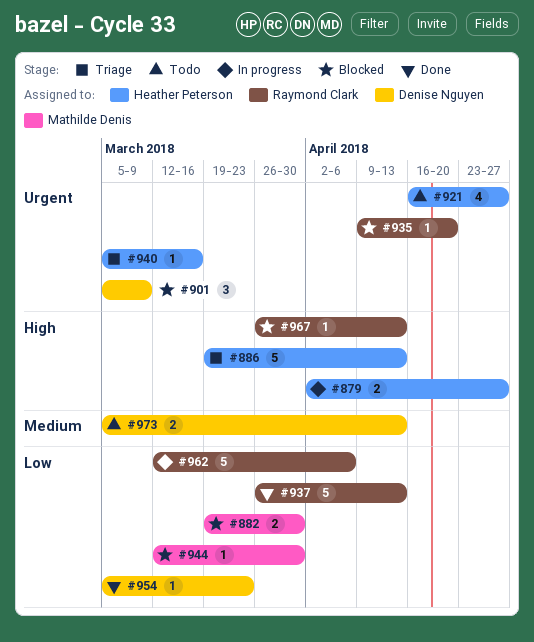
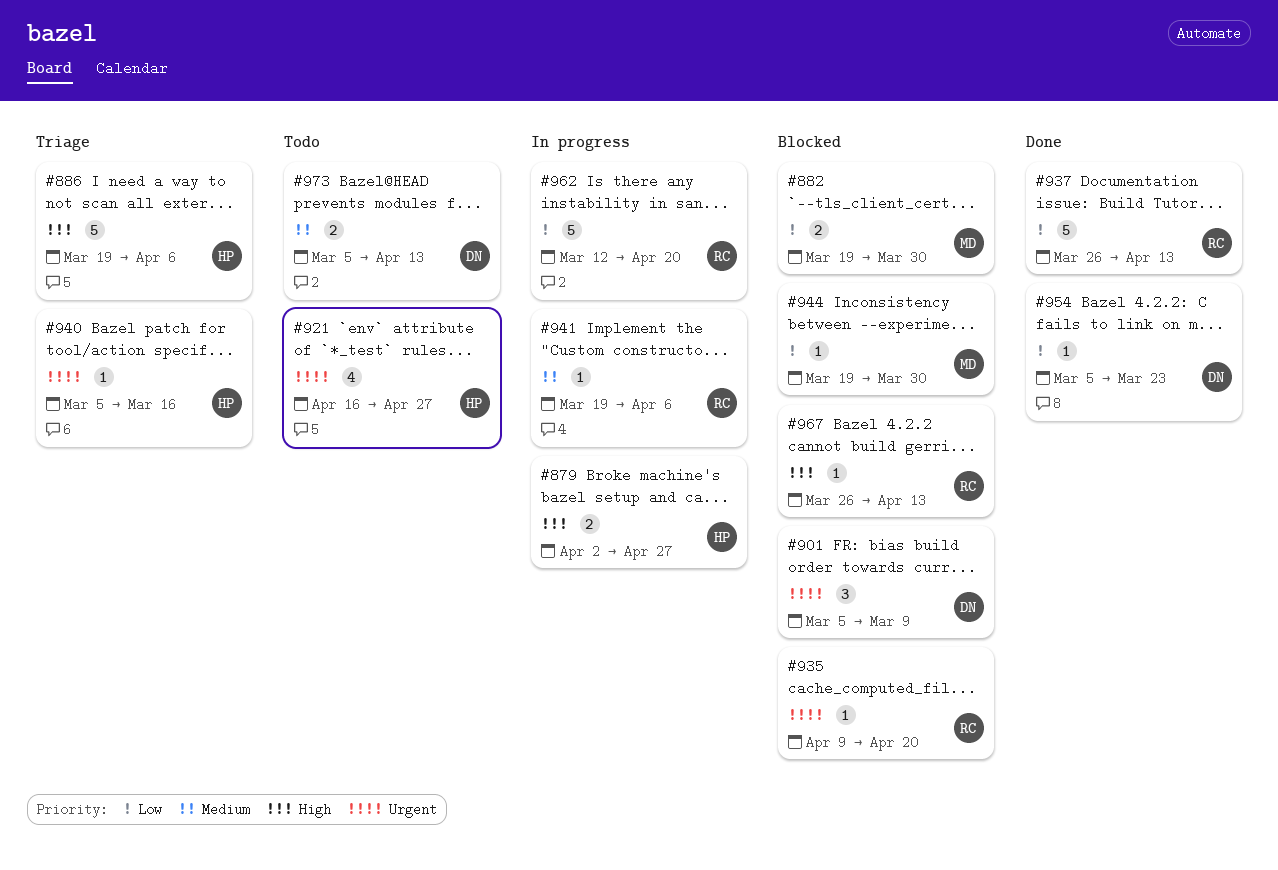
#886, due: Apr 13 -> Apr 6
#941: none -> present
#944, start: Mar 12 -> Mar 19
#962, due: Apr 6 -> Apr 20

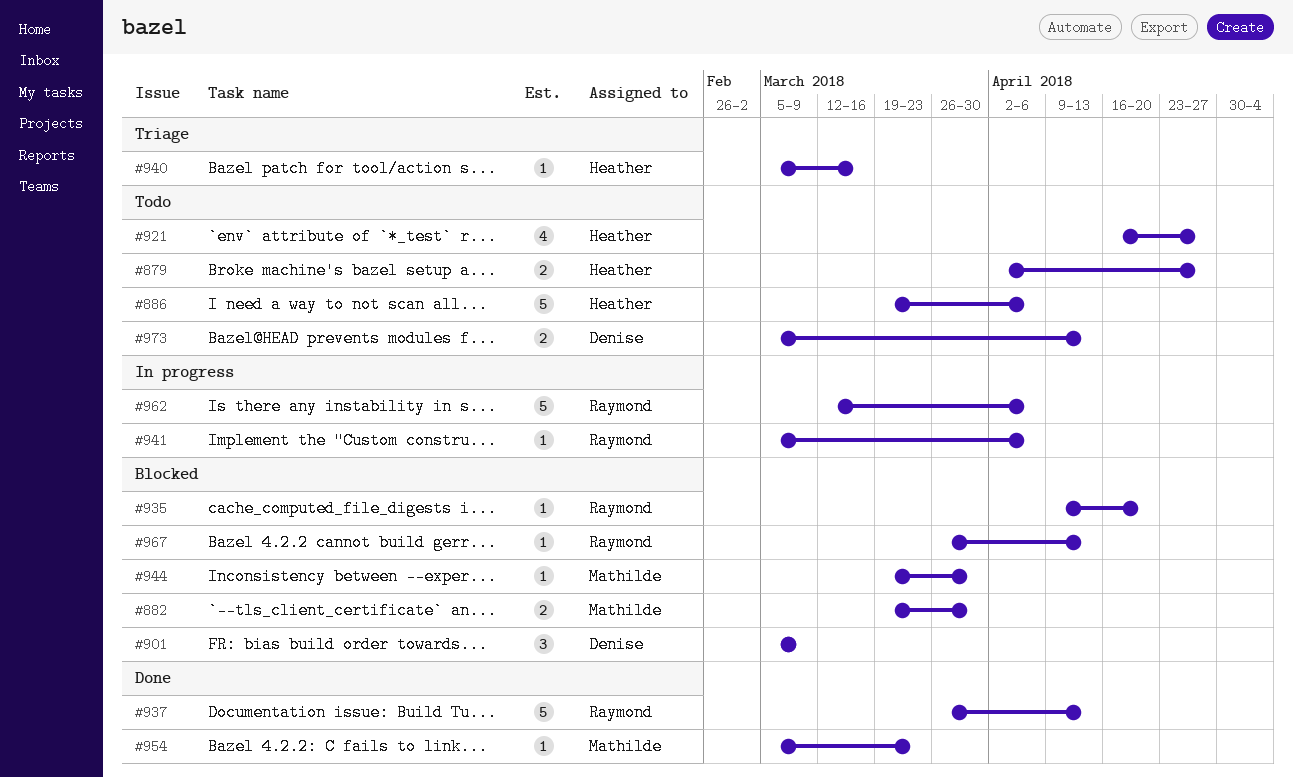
#879, status: In progress -> Todo
#886, status: Triage -> Todo
#941, start: Mar 19 -> Mar 5
#954, owner: Denise -> Mathilde
#962, due: Apr 20 -> Apr 6

